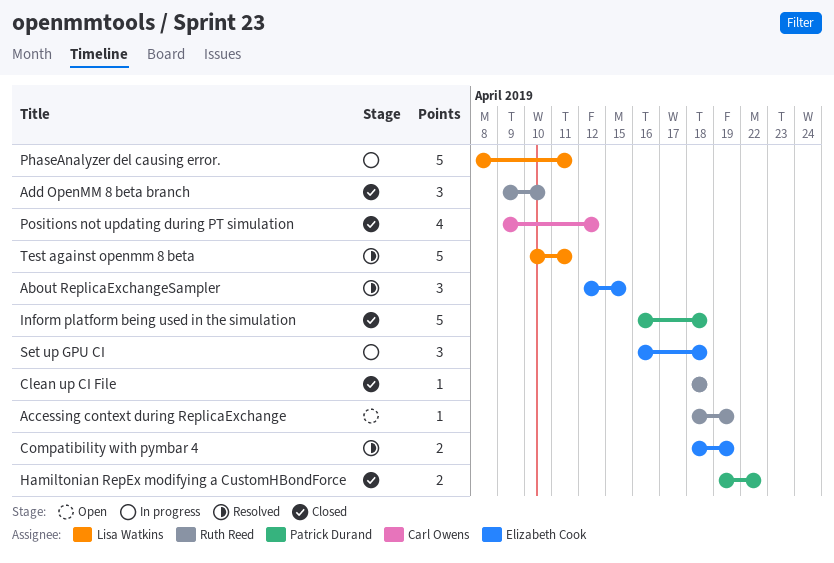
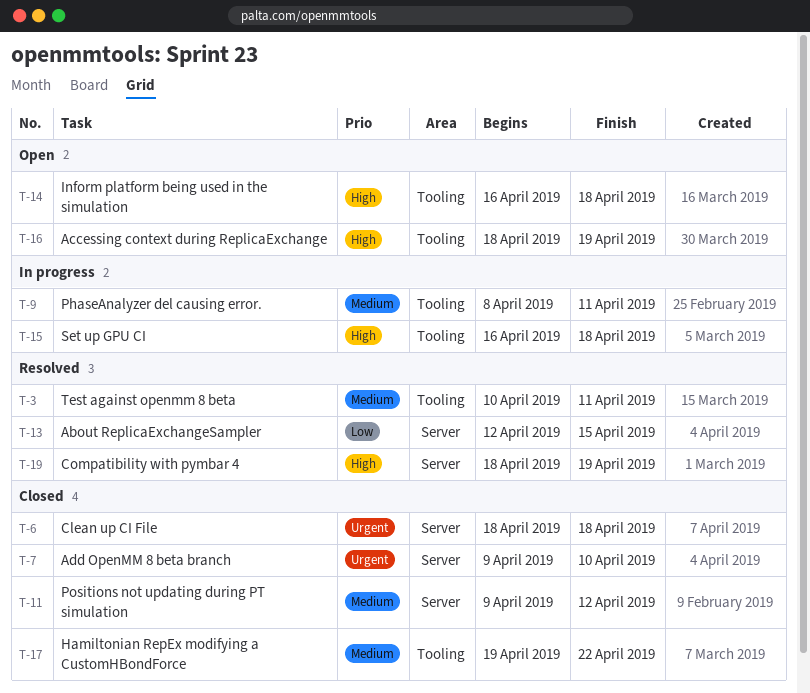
Inform platform being used in the simulation, status: Closed -> Open

